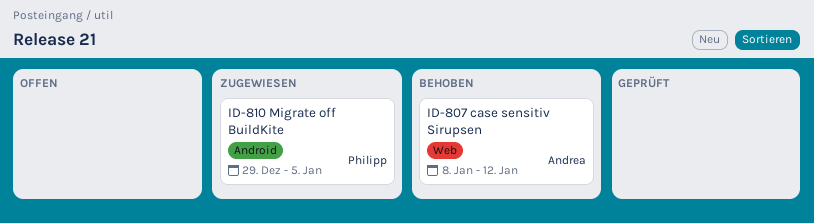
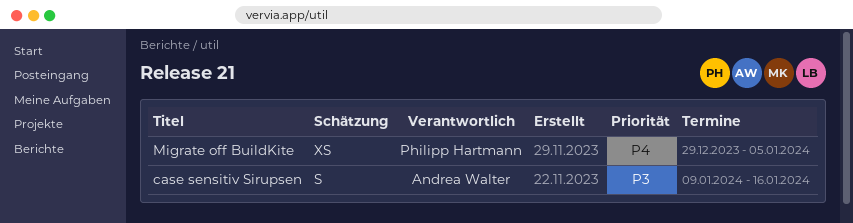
case sensitiv Sirupsen, start: Jan 8 -> Jan 9
case sensitiv Sirupsen, due: Jan 12 -> Jan 16

